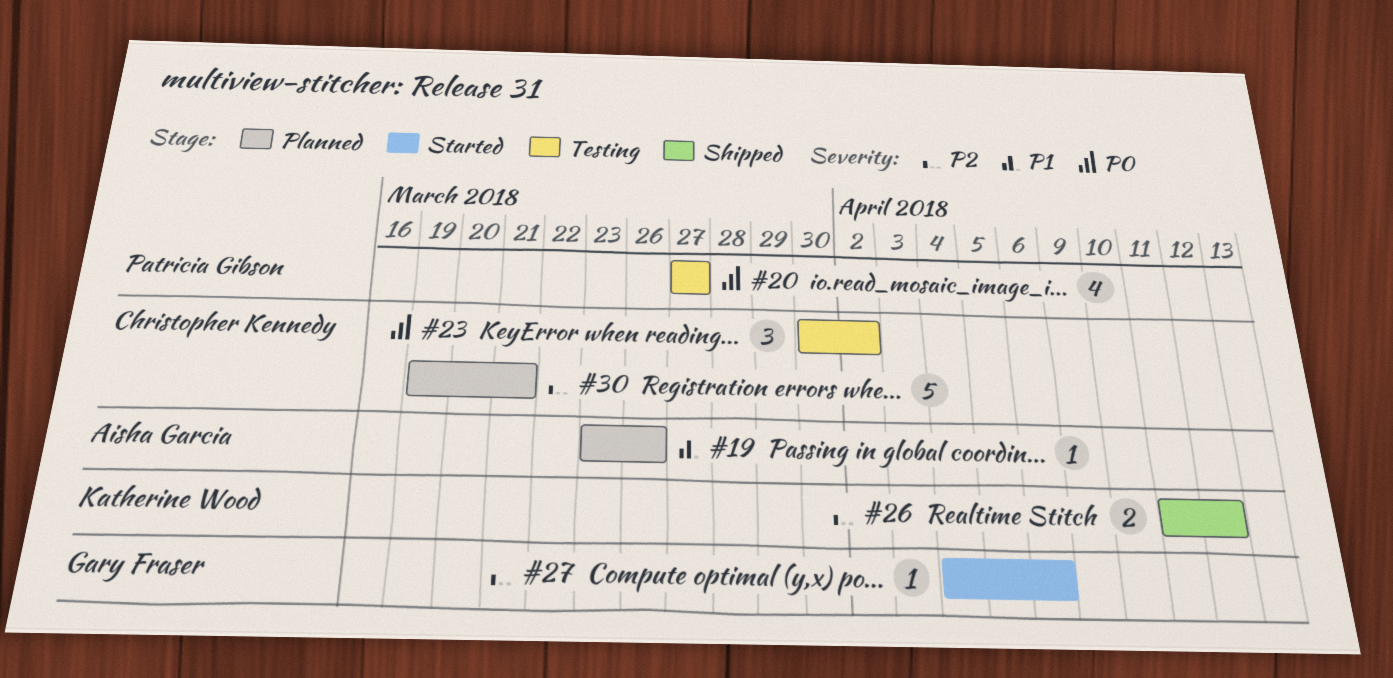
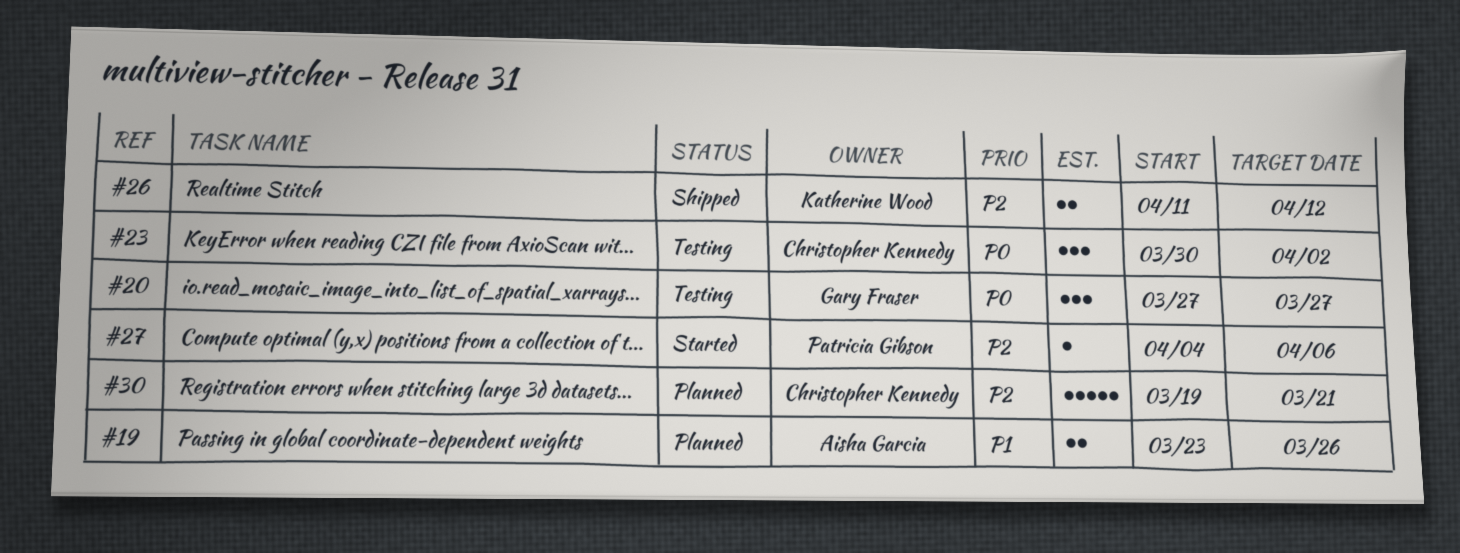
#19, estimate: 1 -> 2
#20, owner: Patricia Gibson -> Gary Fraser
#20, estimate: 4 -> 3
#27, owner: Gary Fraser -> Patricia Gibson

